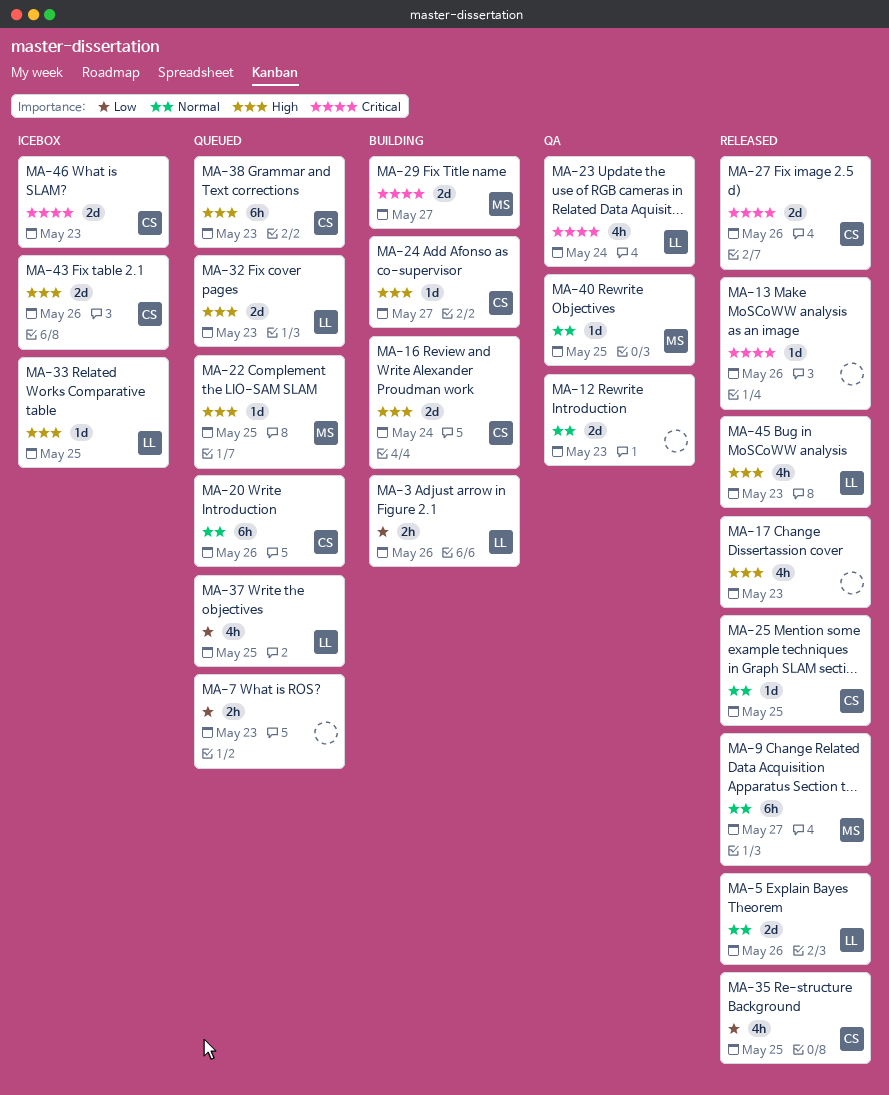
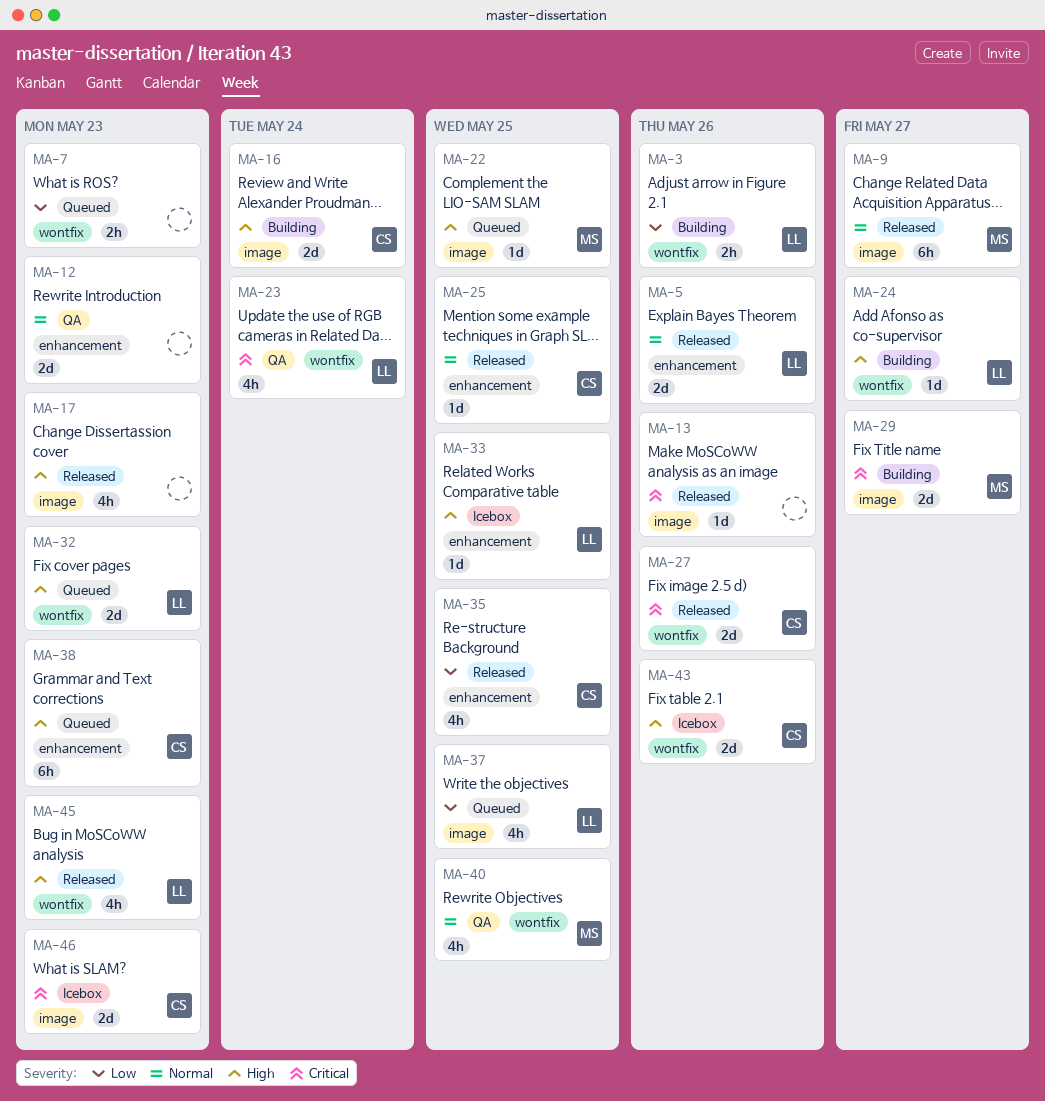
MA-20: present -> none
MA-24, owner: CS -> LL
MA-40, estimate: 1d -> 4h

